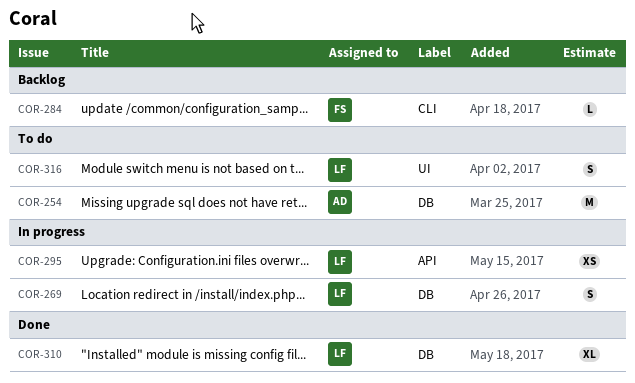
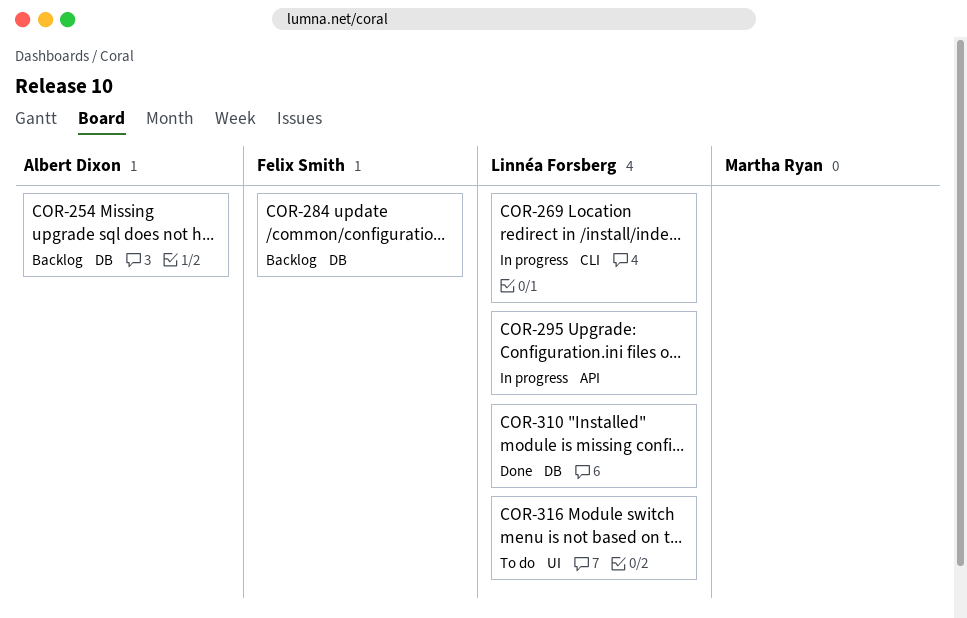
COR-254, status: To do -> Backlog
COR-269, label: DB -> CLI
COR-284, label: CLI -> DB

